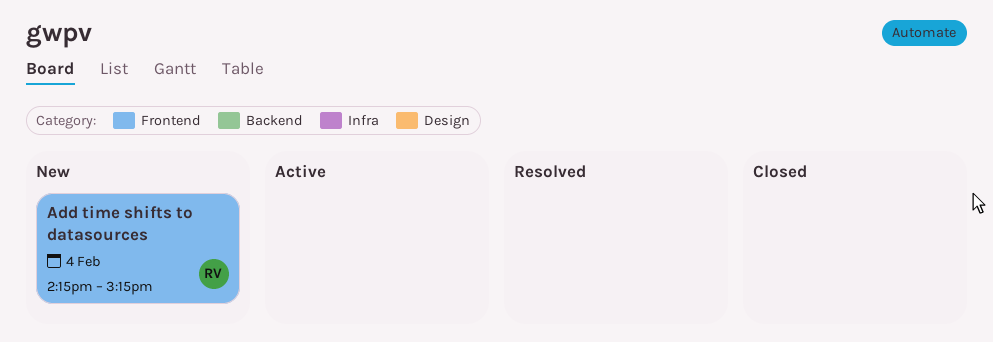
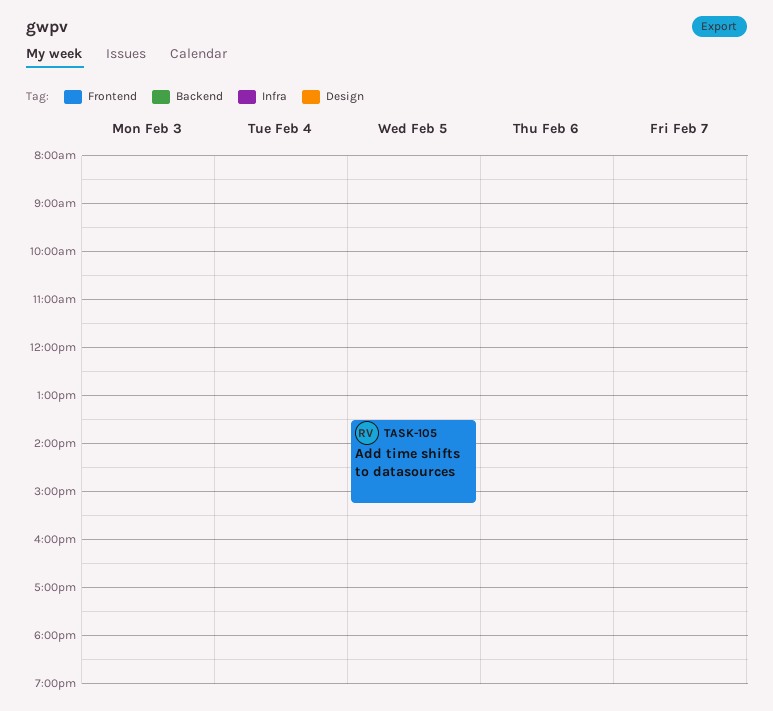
Add time shifts to datasources, day: Feb 4 -> Feb 5
Add time shifts to datasources, begins: 14:15 -> 13:30

